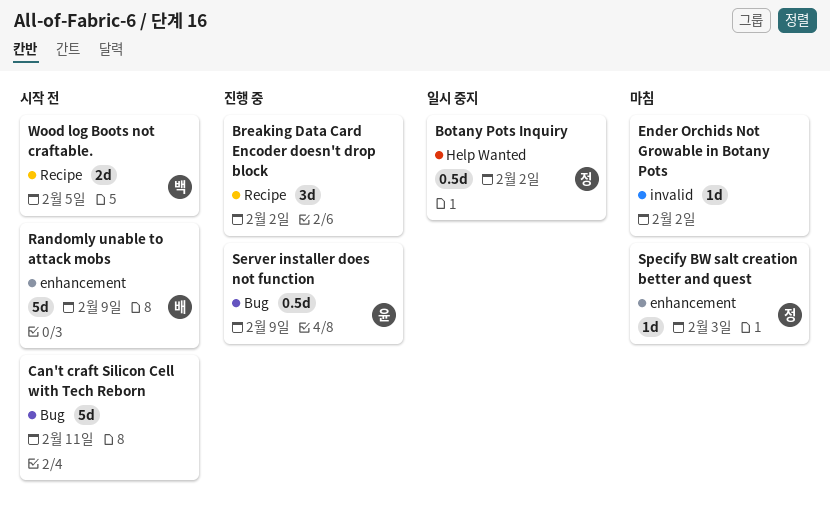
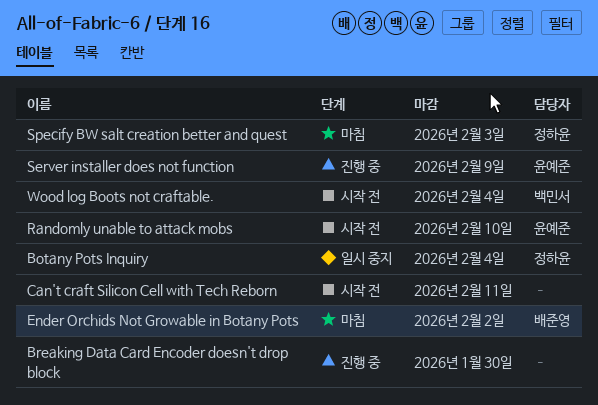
Botany Pots Inquiry, due: Feb 2 -> Feb 4
Breaking Data Card Encoder doesn't drop block, due: Feb 2 -> Jan 30
Ender Orchids Not Growable in Botany Pots, owner: none -> 배준영
Randomly unable to attack mobs, owner: 배준영 -> 윤예준
Randomly unable to attack mobs, due: Feb 9 -> Feb 10
Wood log Boots not craftable., due: Feb 5 -> Feb 4

